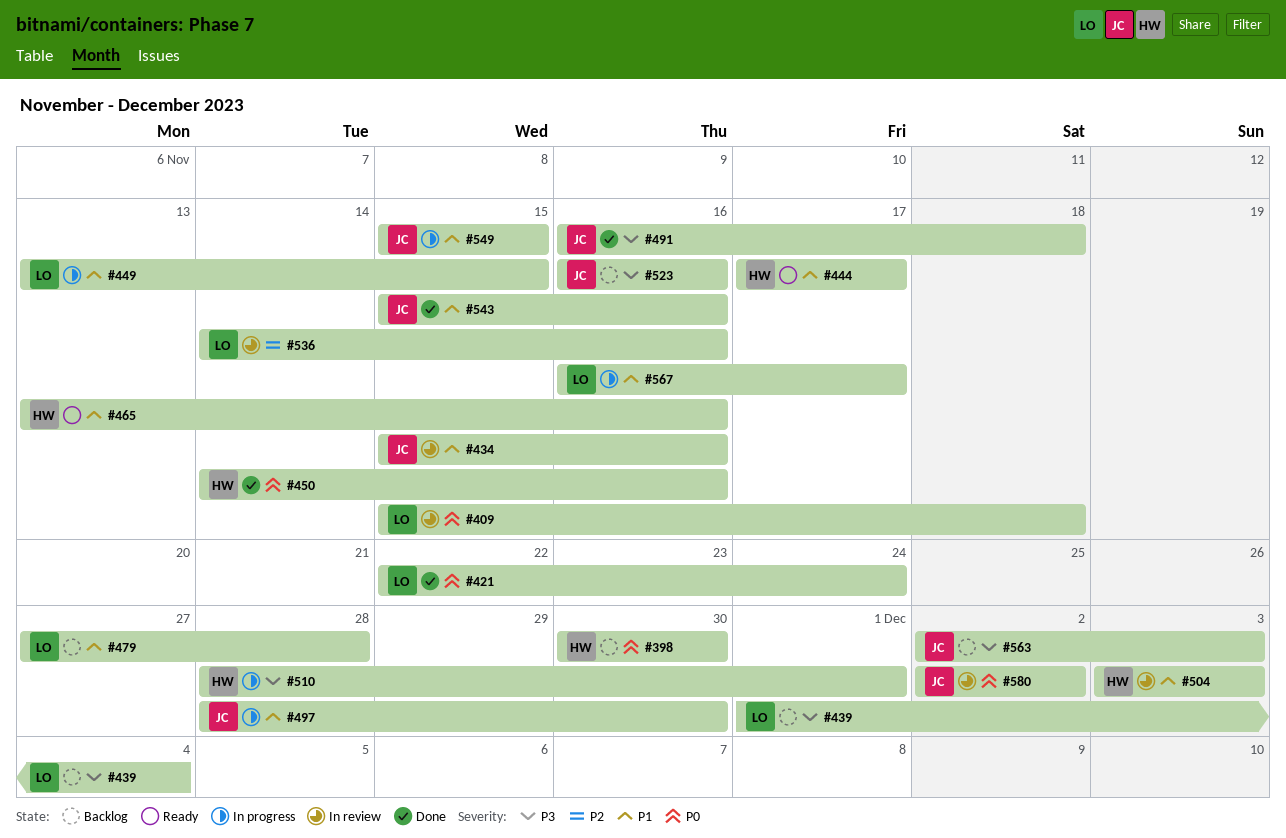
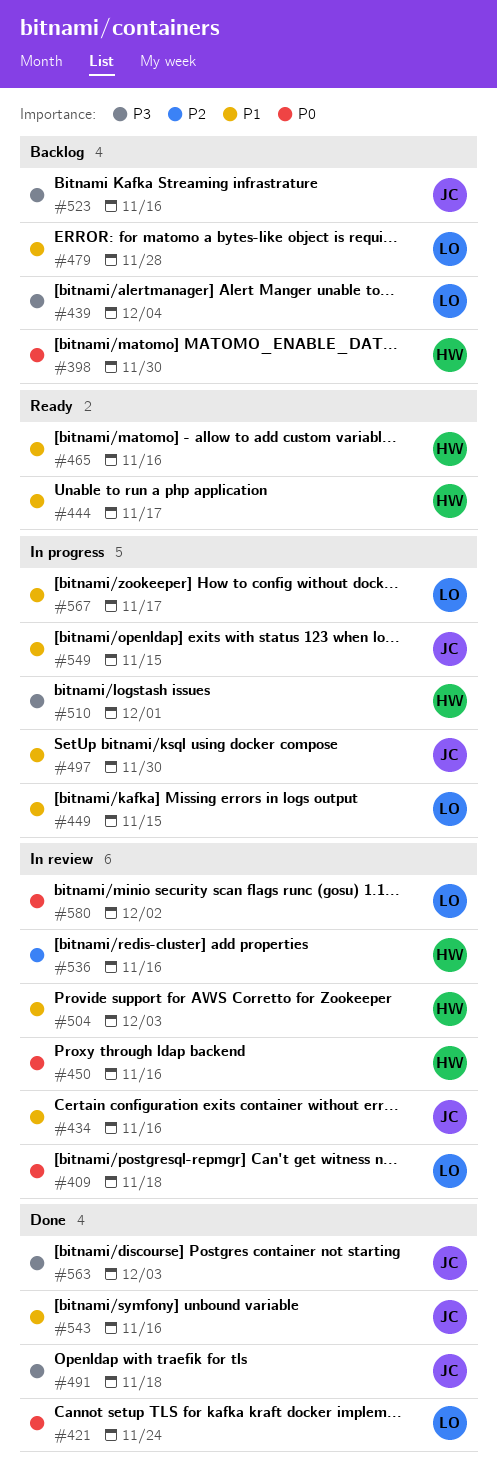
#450, status: Done -> In review
#536, owner: LO -> HW
#563, status: Backlog -> Done
#580, owner: JC -> LO

